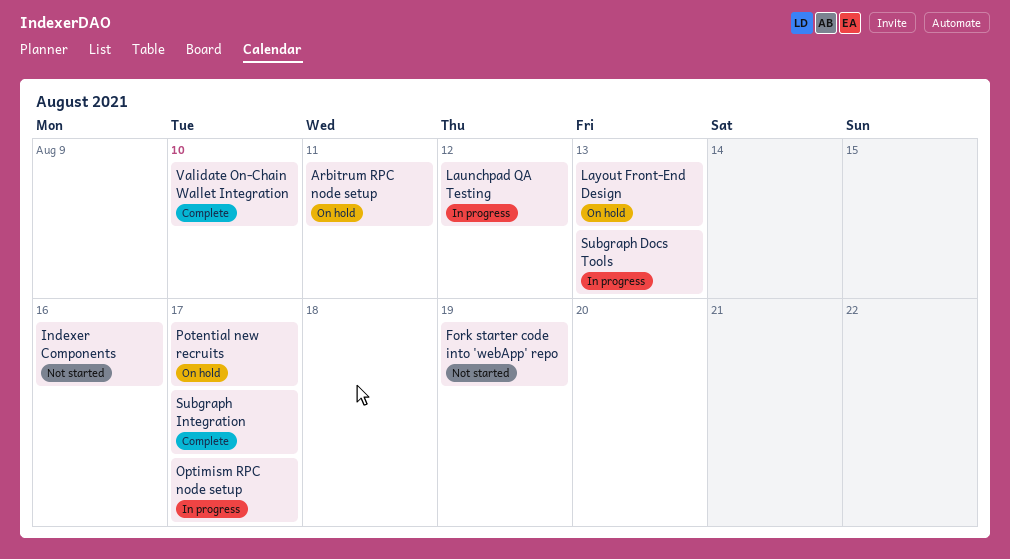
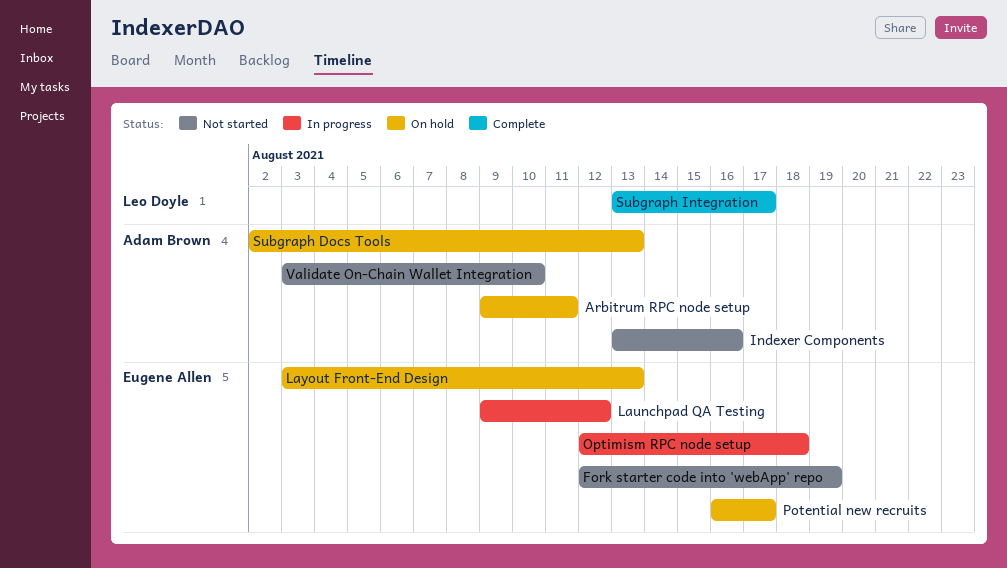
Optimism RPC node setup, due: Aug 17 -> Aug 18
Subgraph Docs Tools, status: In progress -> On hold
Validate On-Chain Wallet Integration, status: Complete -> Not started

